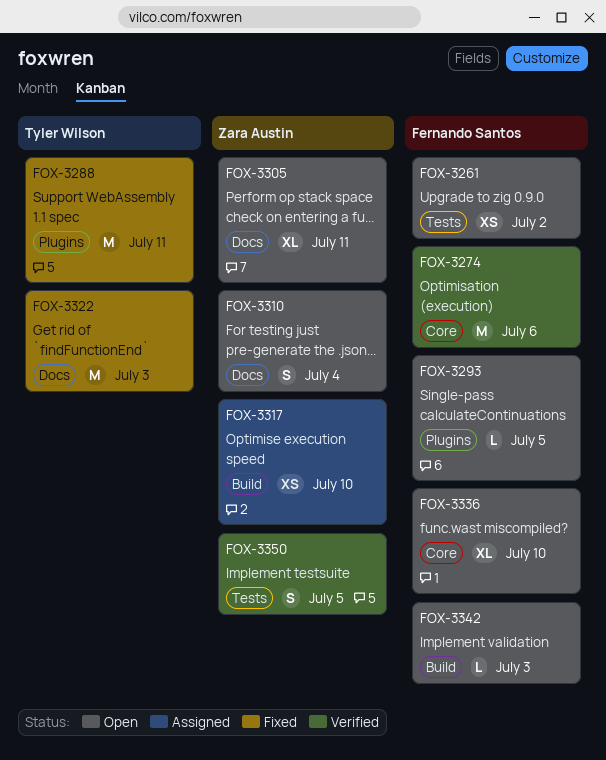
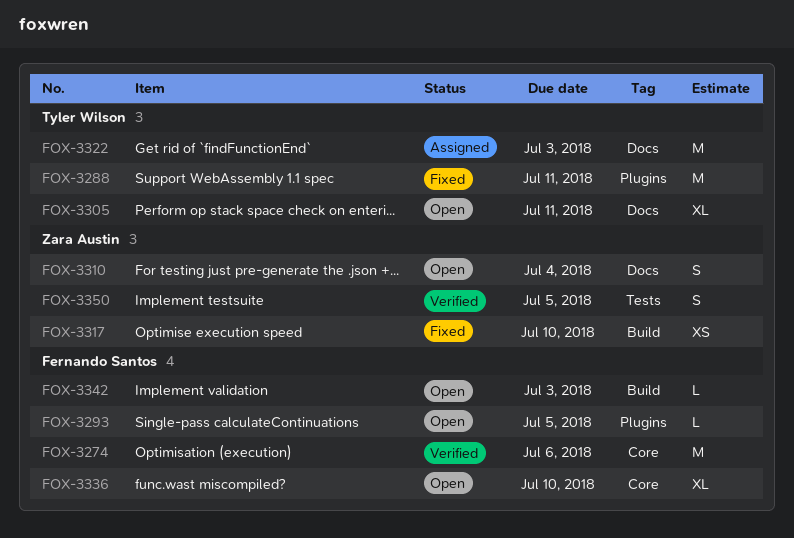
FOX-3261: present -> none
FOX-3305, owner: Zara Austin -> Tyler Wilson
FOX-3317, status: Assigned -> Fixed
FOX-3322, status: Fixed -> Assigned

